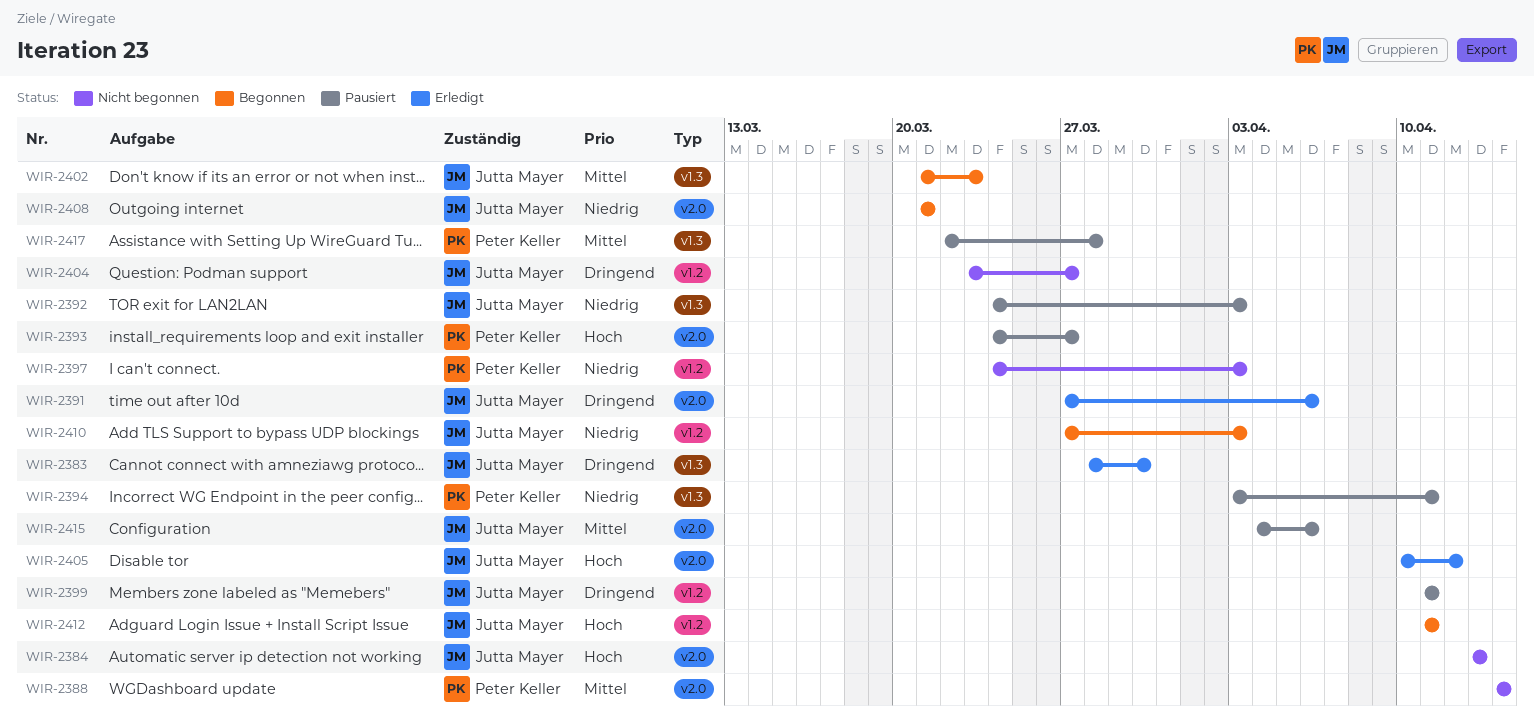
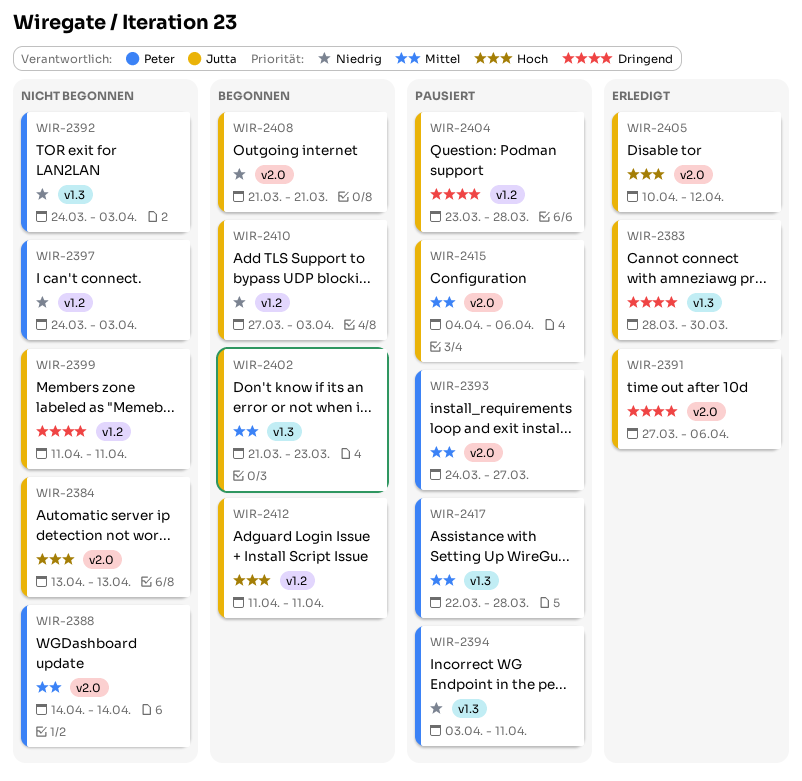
WIR-2392, status: Pausiert -> Nicht begonnen
WIR-2392, owner: Jutta Mayer -> Peter Keller
WIR-2393, priority: Hoch -> Mittel
WIR-2399, status: Pausiert -> Nicht begonnen
WIR-2404, status: Nicht begonnen -> Pausiert
WIR-2404, due: Mar 27 -> Mar 28

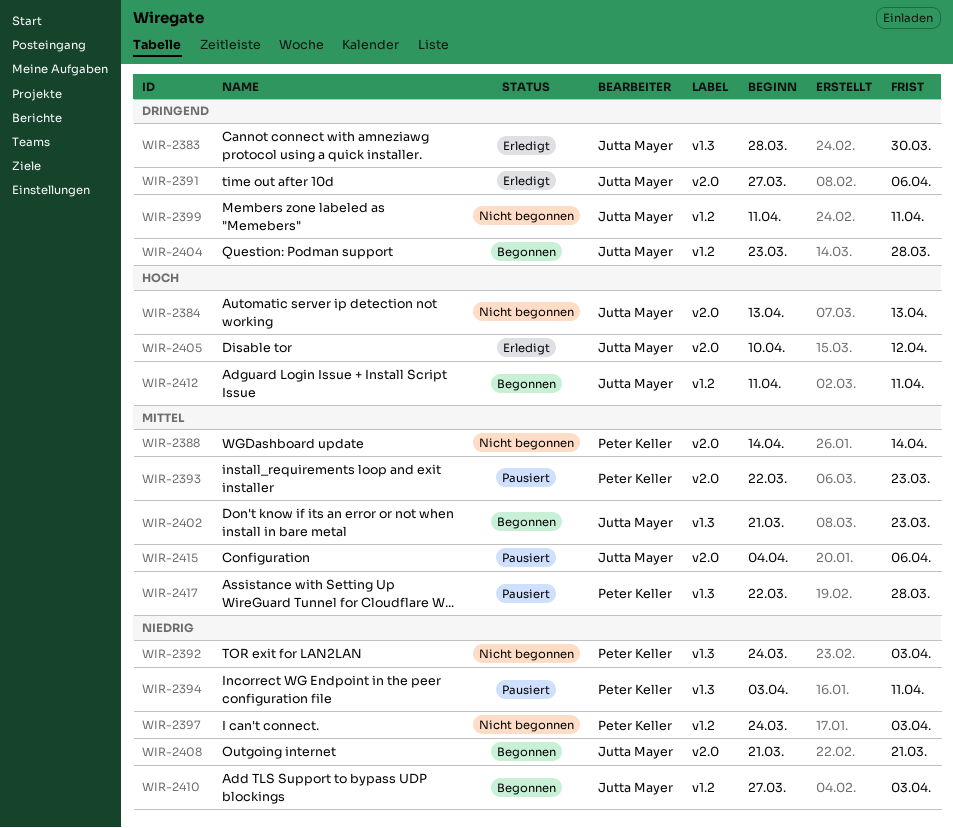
WIR-2393, start: Mar 24 -> Mar 22
WIR-2393, due: Mar 27 -> Mar 23
WIR-2404, status: Pausiert -> Begonnen

